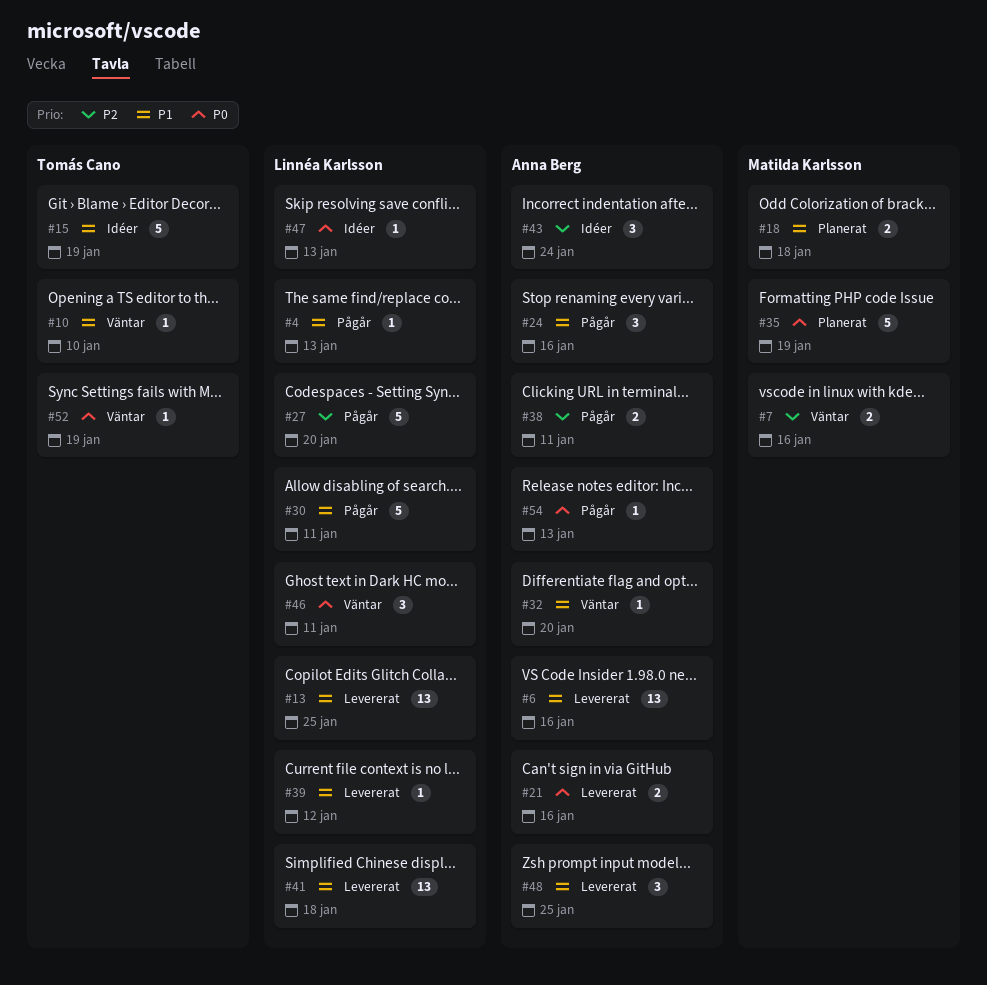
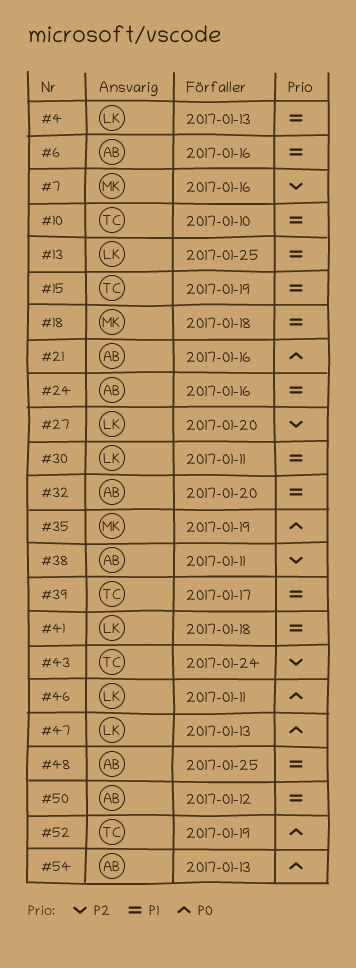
#39, owner: Linnéa Karlsson -> Tomás Cano
#39, due: Jan 12 -> Jan 17
#43, owner: Anna Berg -> Tomás Cano
#50: none -> present

